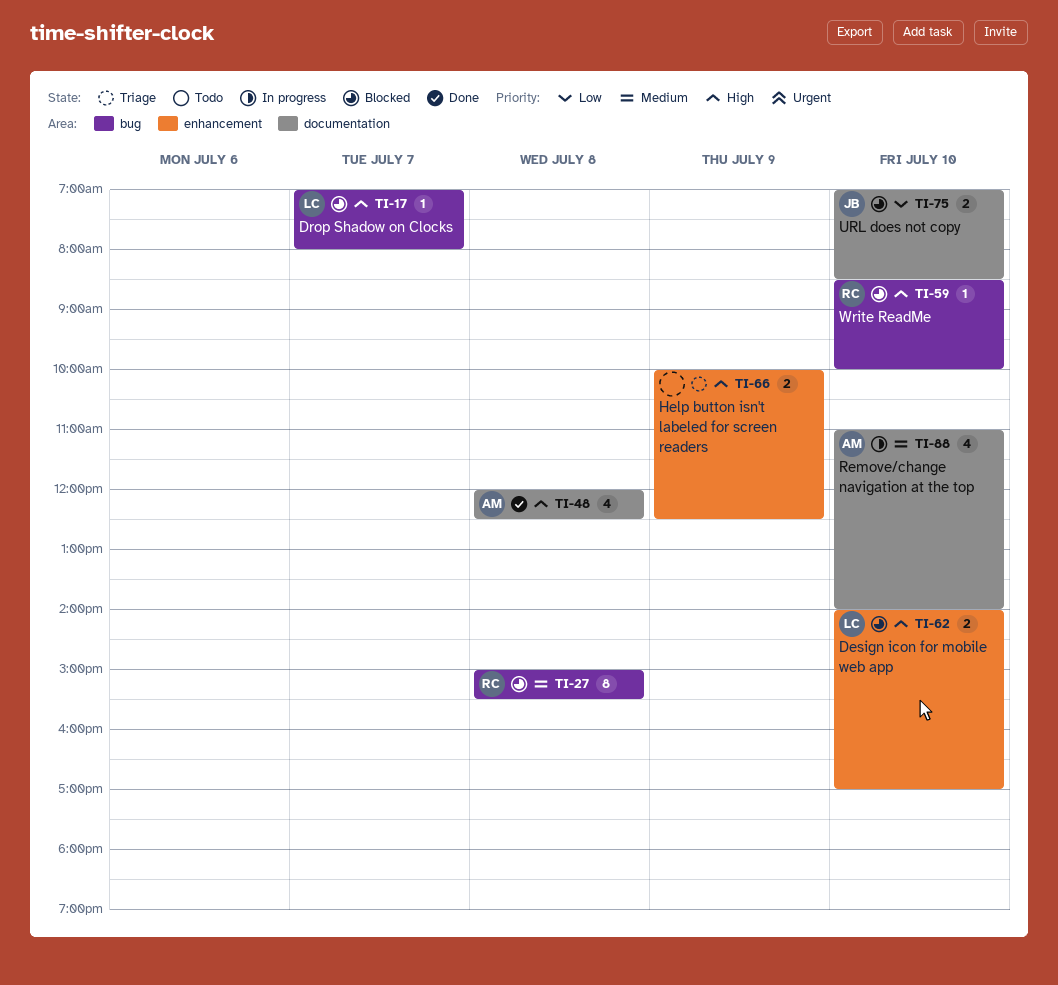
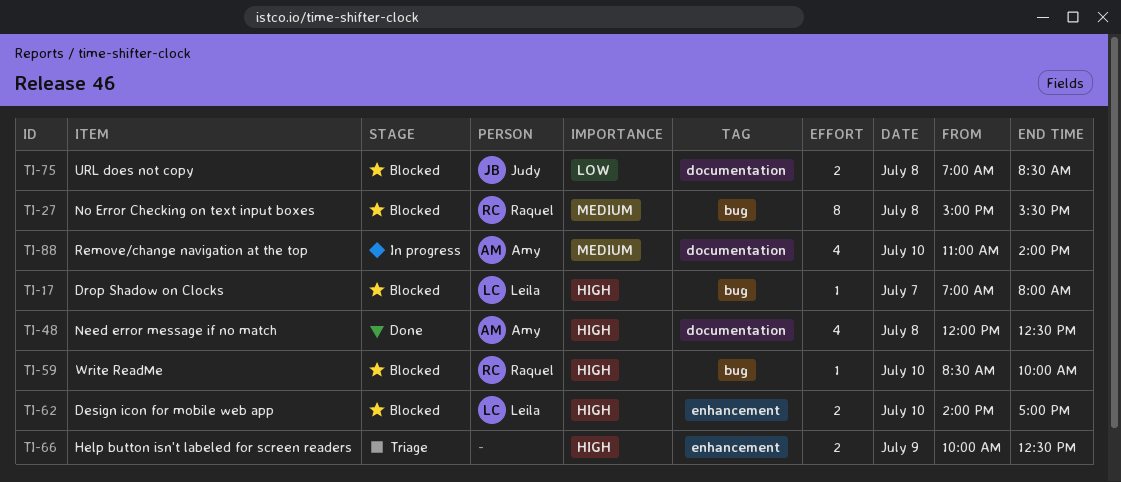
TI-75, day: Jul 10 -> Jul 8

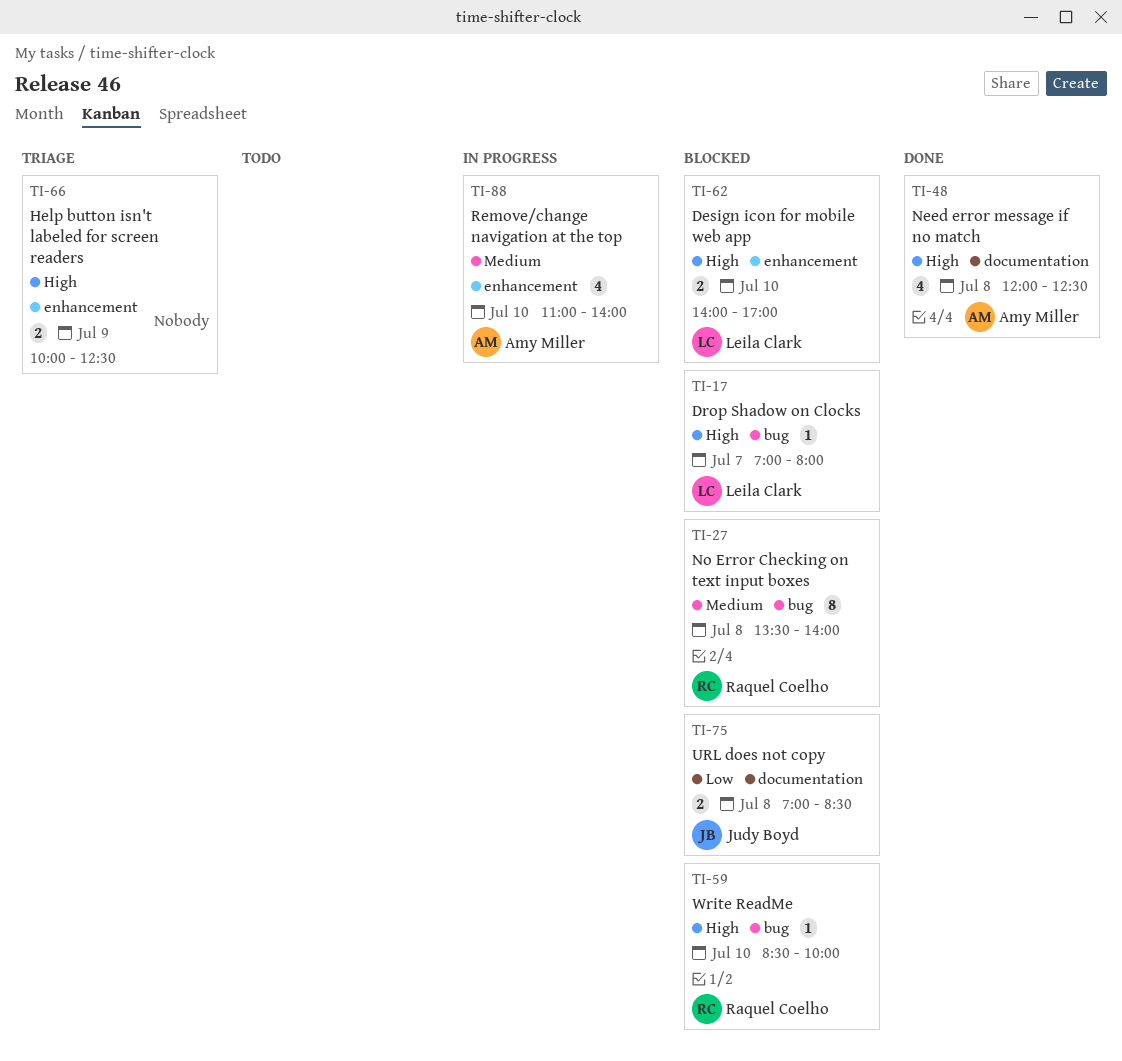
TI-27, begins: 15:00 -> 13:30
TI-27, ends: 15:30 -> 14:00
TI-88, label: documentation -> enhancement

